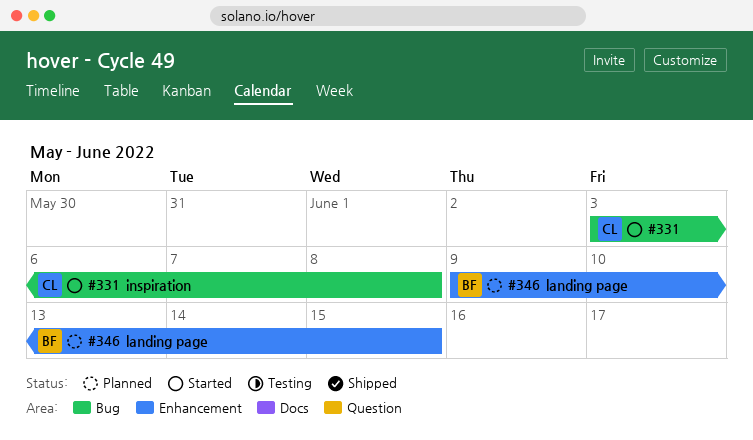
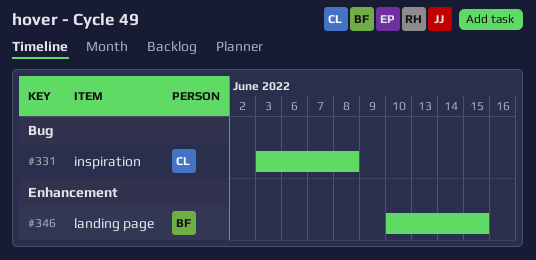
#346, start: Jun 9 -> Jun 10

